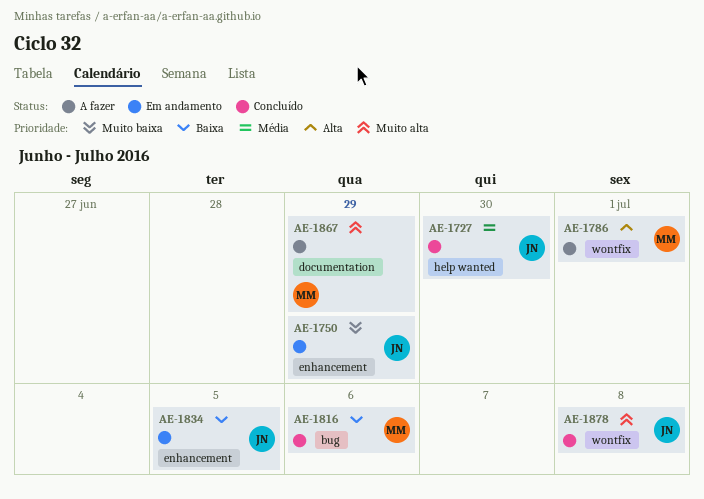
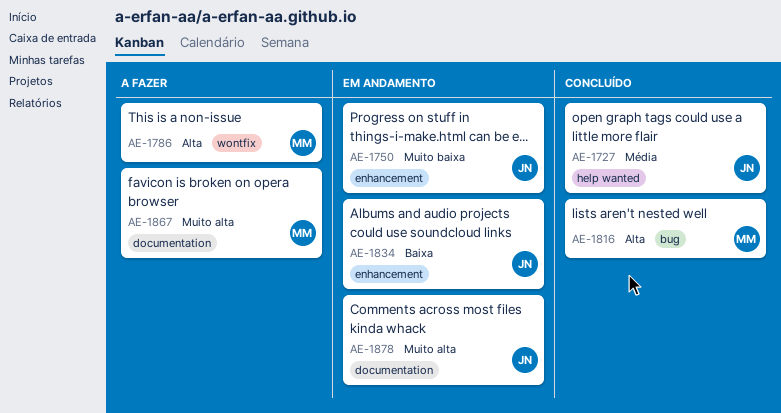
AE-1816, priority: Baixa -> Alta
AE-1878, status: Concluído -> Em andamento
AE-1878, label: wontfix -> documentation

